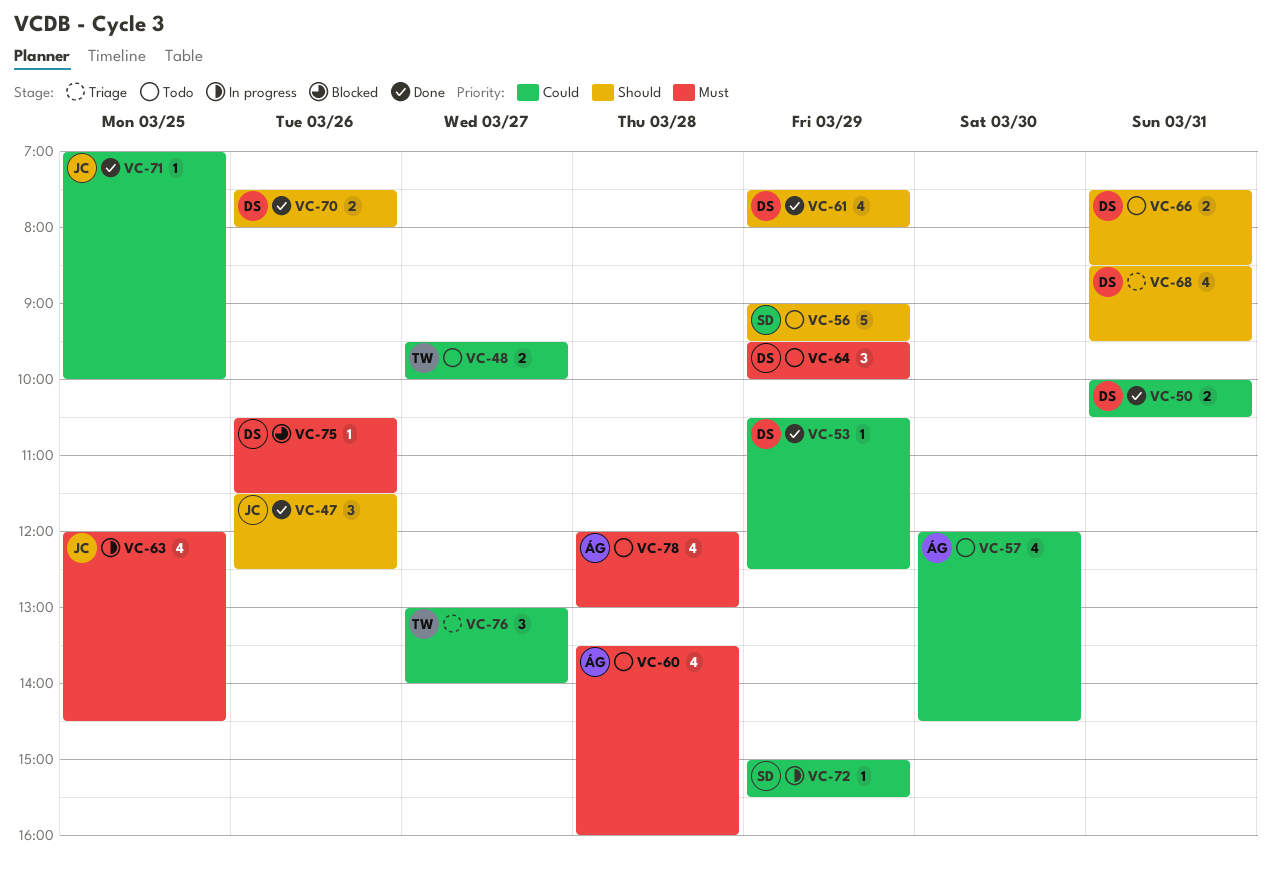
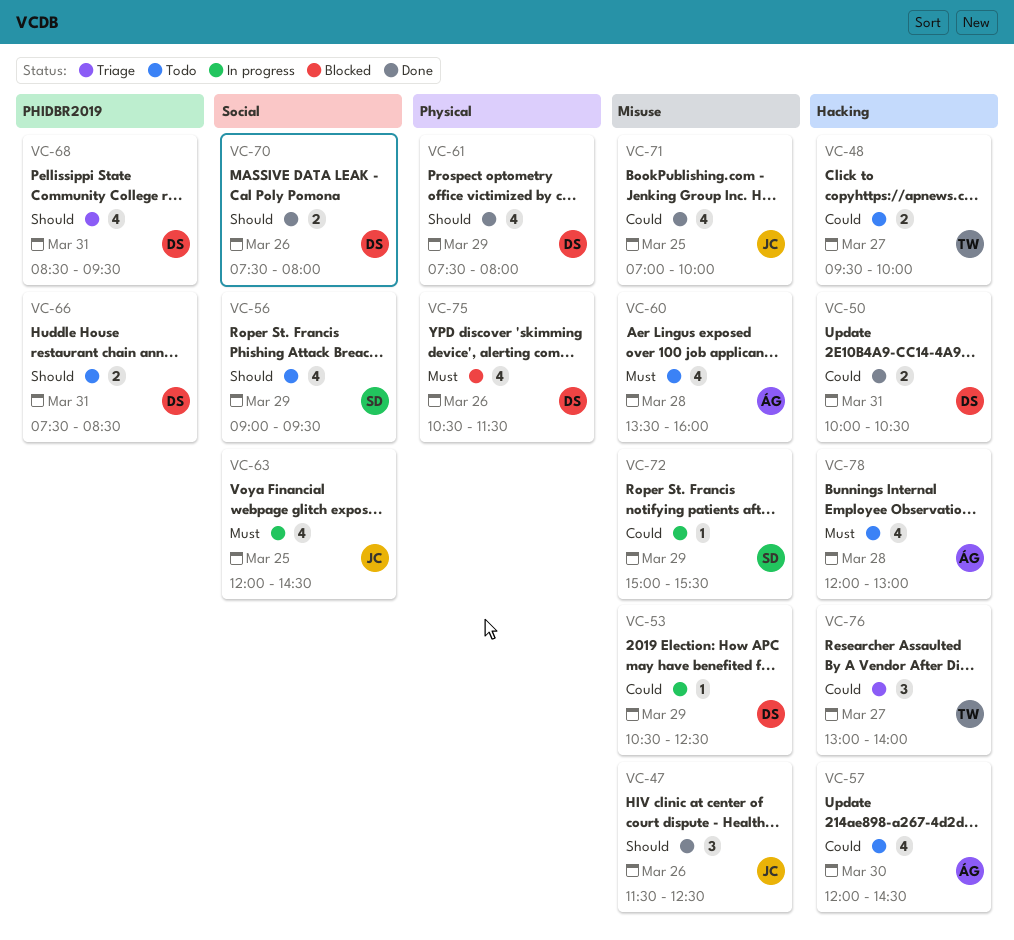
VC-53, status: Done -> In progress
VC-56, estimate: 5 -> 4
VC-64: present -> none
VC-71, estimate: 1 -> 4
VC-75, estimate: 1 -> 4

